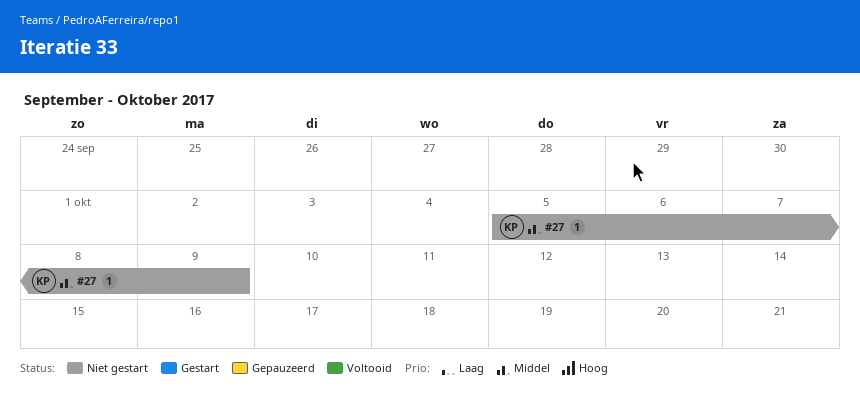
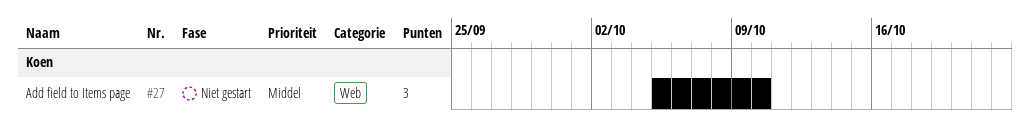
#27, estimate: 1 -> 3
#27, due: Oct 9 -> Oct 10

